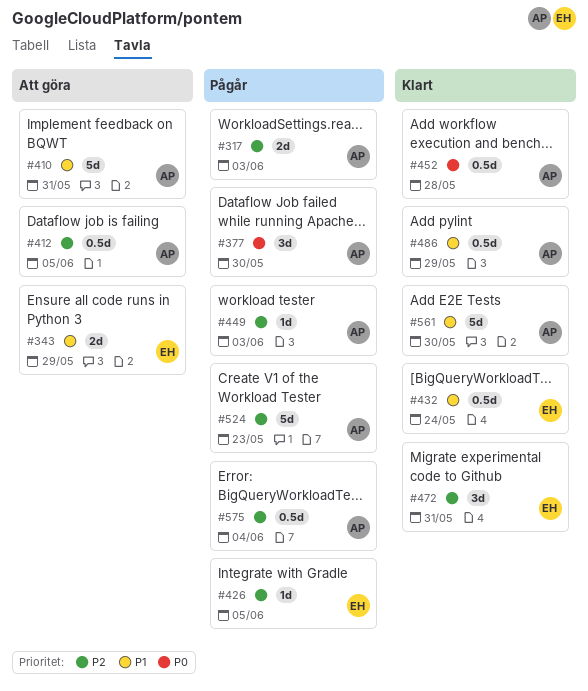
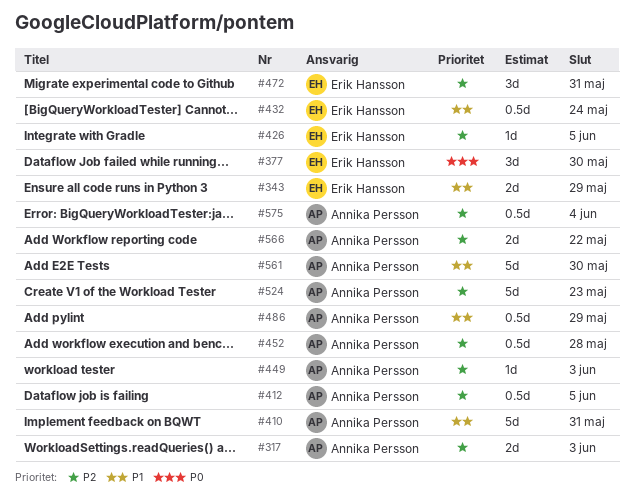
#377, owner: Annika Persson -> Erik Hansson
#452, priority: P0 -> P2
#566: none -> present

